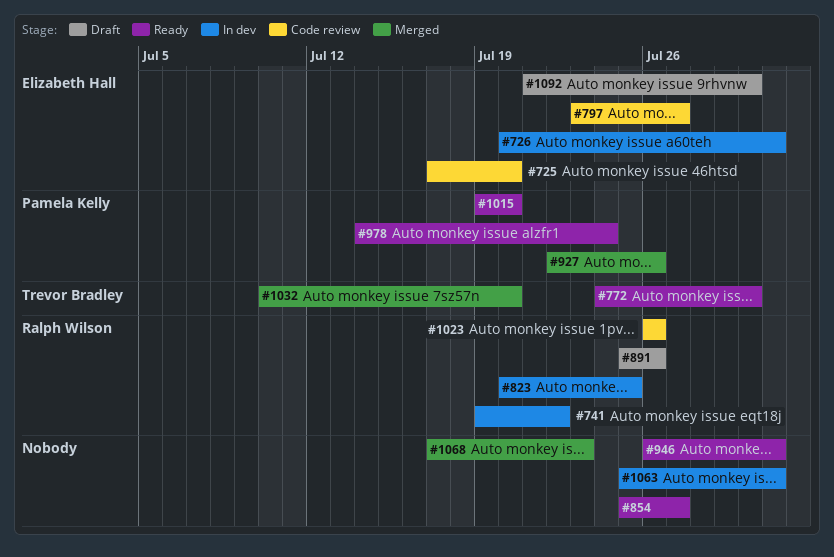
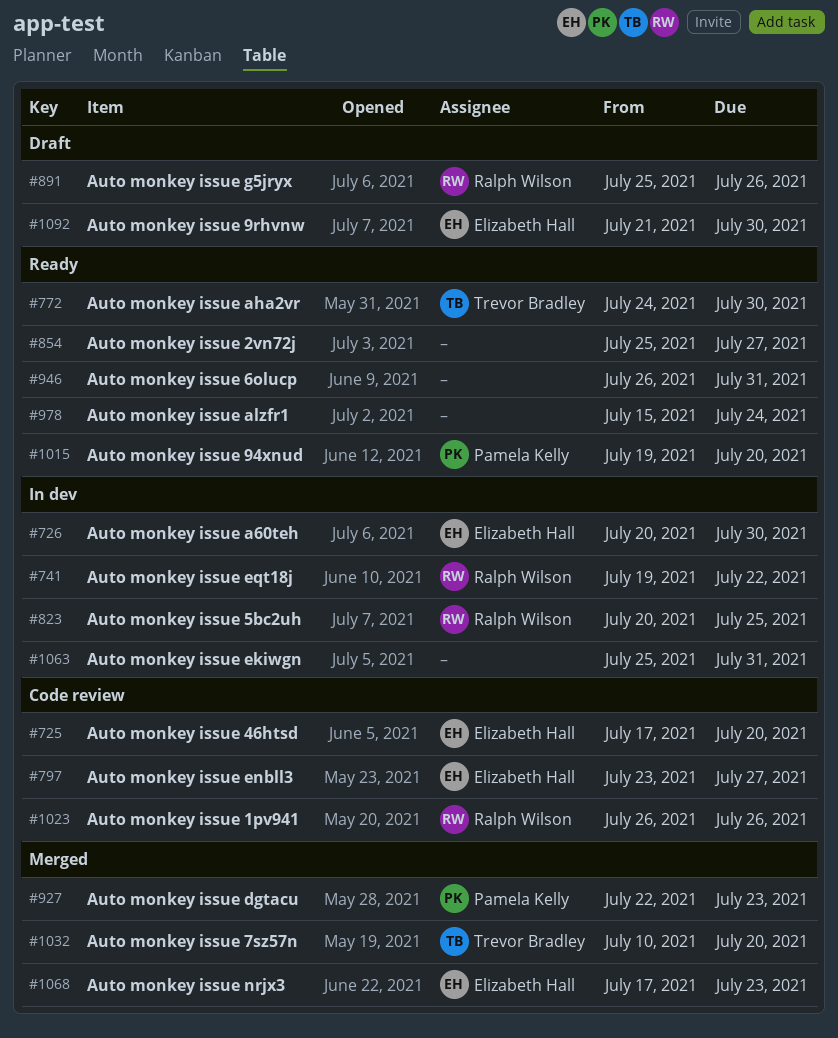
#726, due: Jul 31 -> Jul 30
#927, due: Jul 26 -> Jul 23
#978, owner: Pamela Kelly -> none
#978, start: Jul 14 -> Jul 15
#1068, owner: none -> Elizabeth Hall

